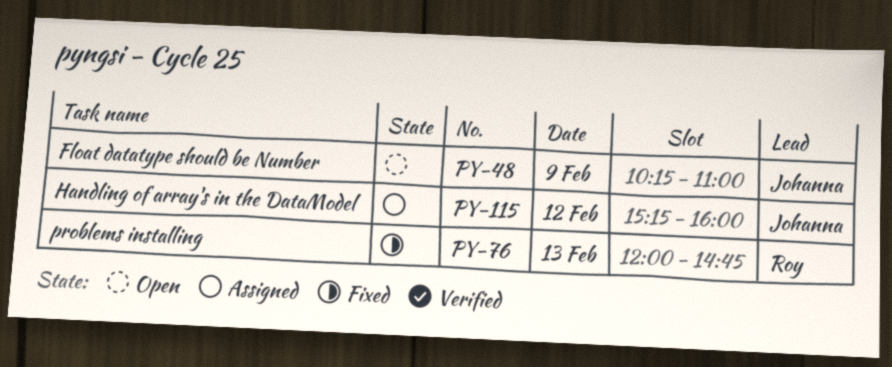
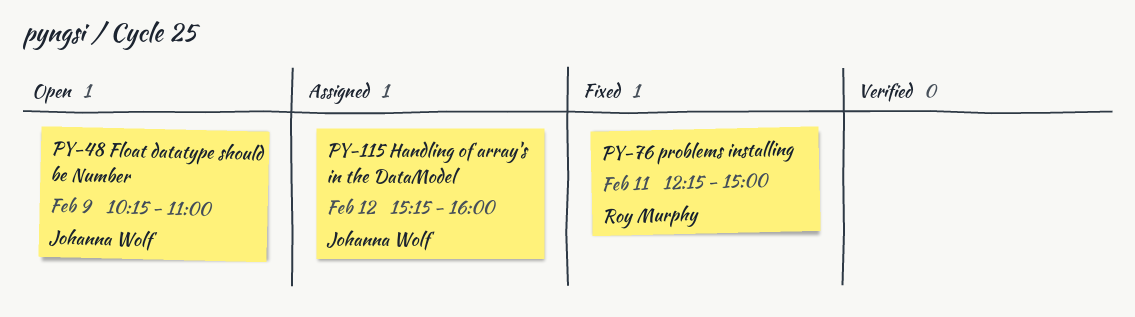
PY-76, day: Feb 13 -> Feb 11
PY-76, begins: 12:00 -> 12:15
PY-76, ends: 14:45 -> 15:00

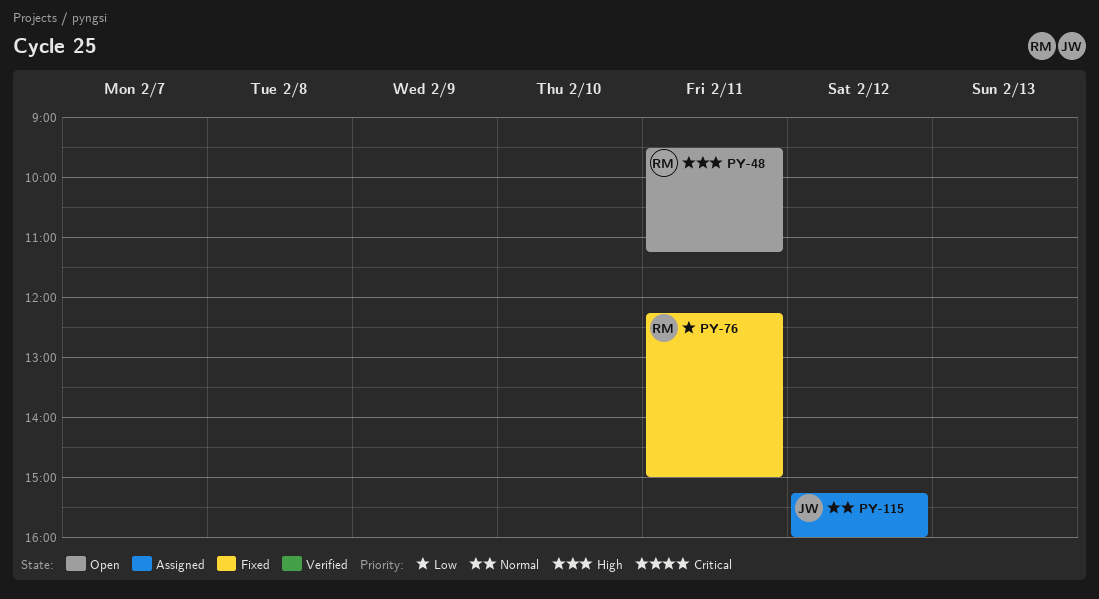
PY-48, owner: Johanna Wolf -> Roy Murphy
PY-48, day: Feb 9 -> Feb 11
PY-48, begins: 10:15 -> 09:30
PY-48, ends: 11:00 -> 11:15

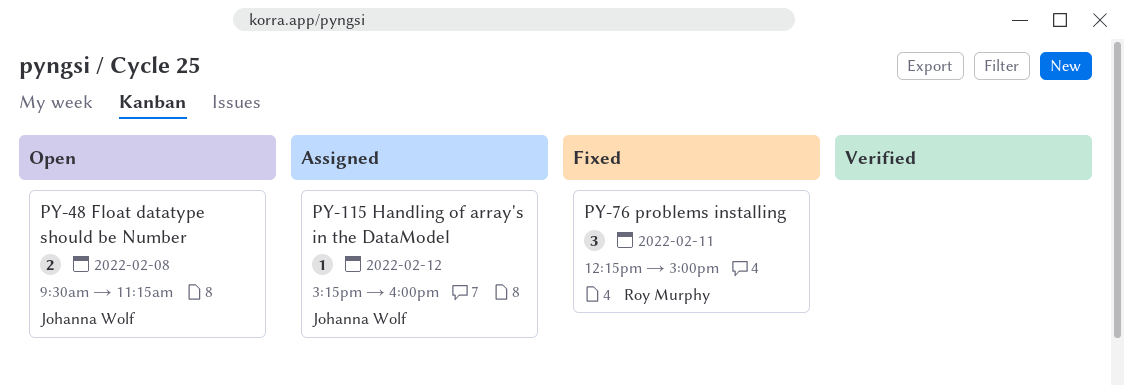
PY-48, owner: Roy Murphy -> Johanna Wolf
PY-48, day: Feb 11 -> Feb 8

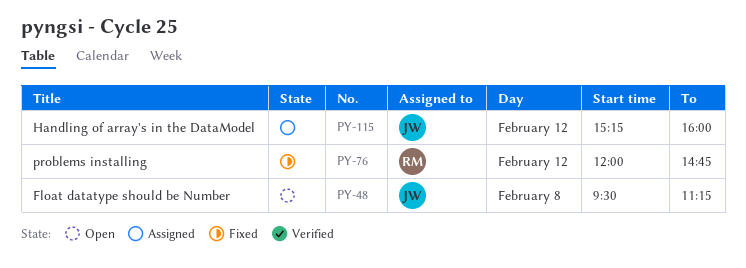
PY-76, day: Feb 11 -> Feb 12
PY-76, begins: 12:15 -> 12:00
PY-76, ends: 15:00 -> 14:45

